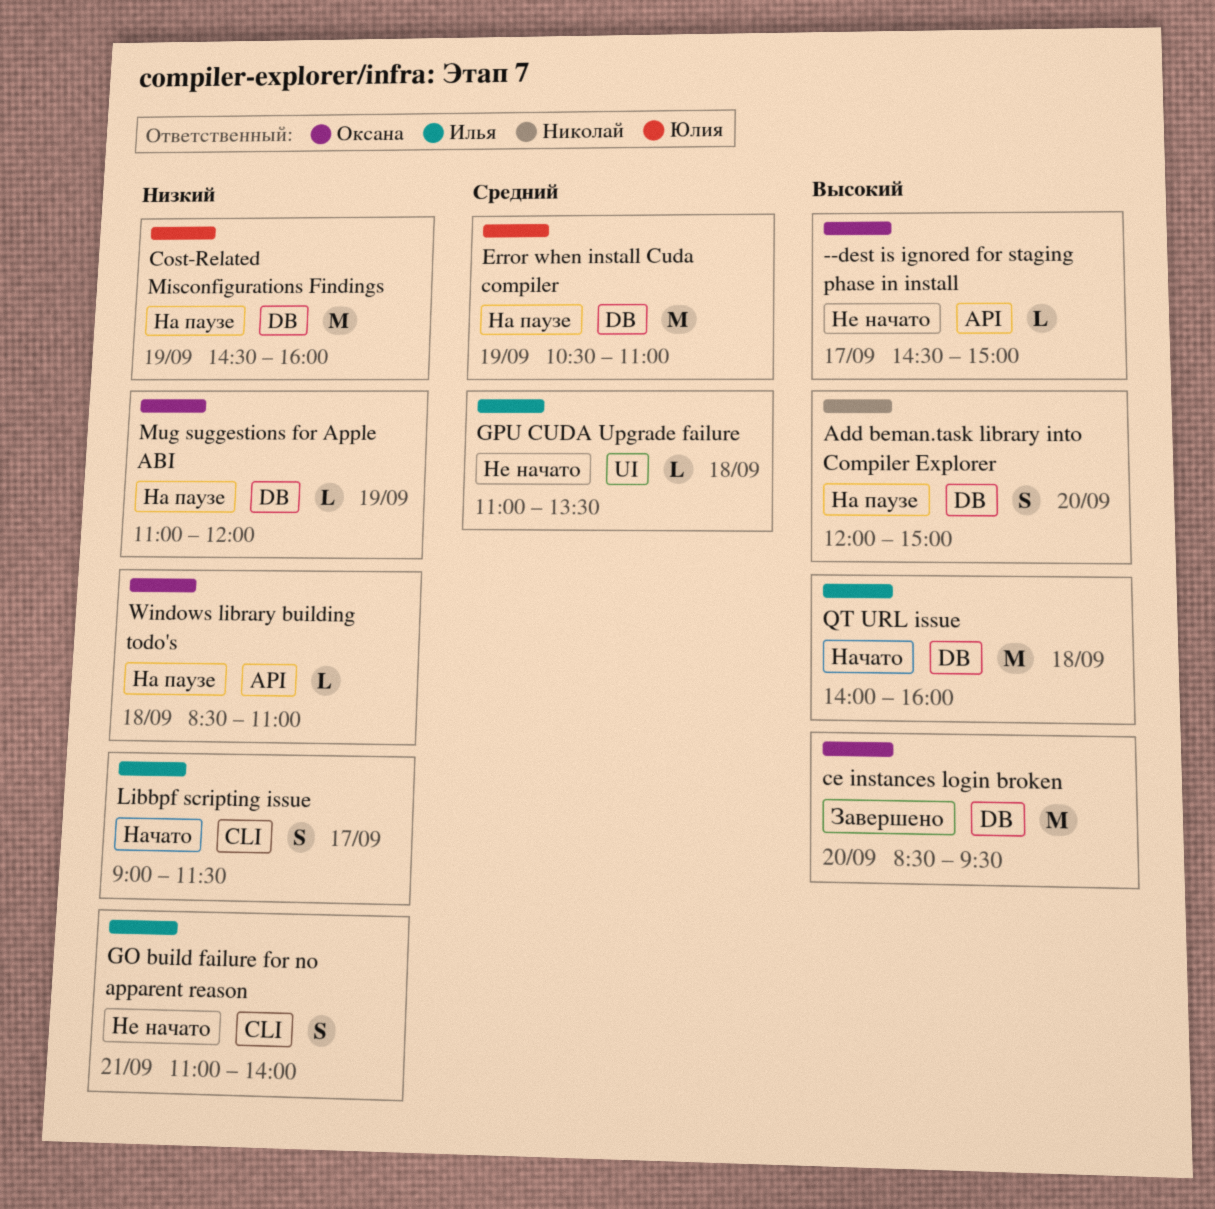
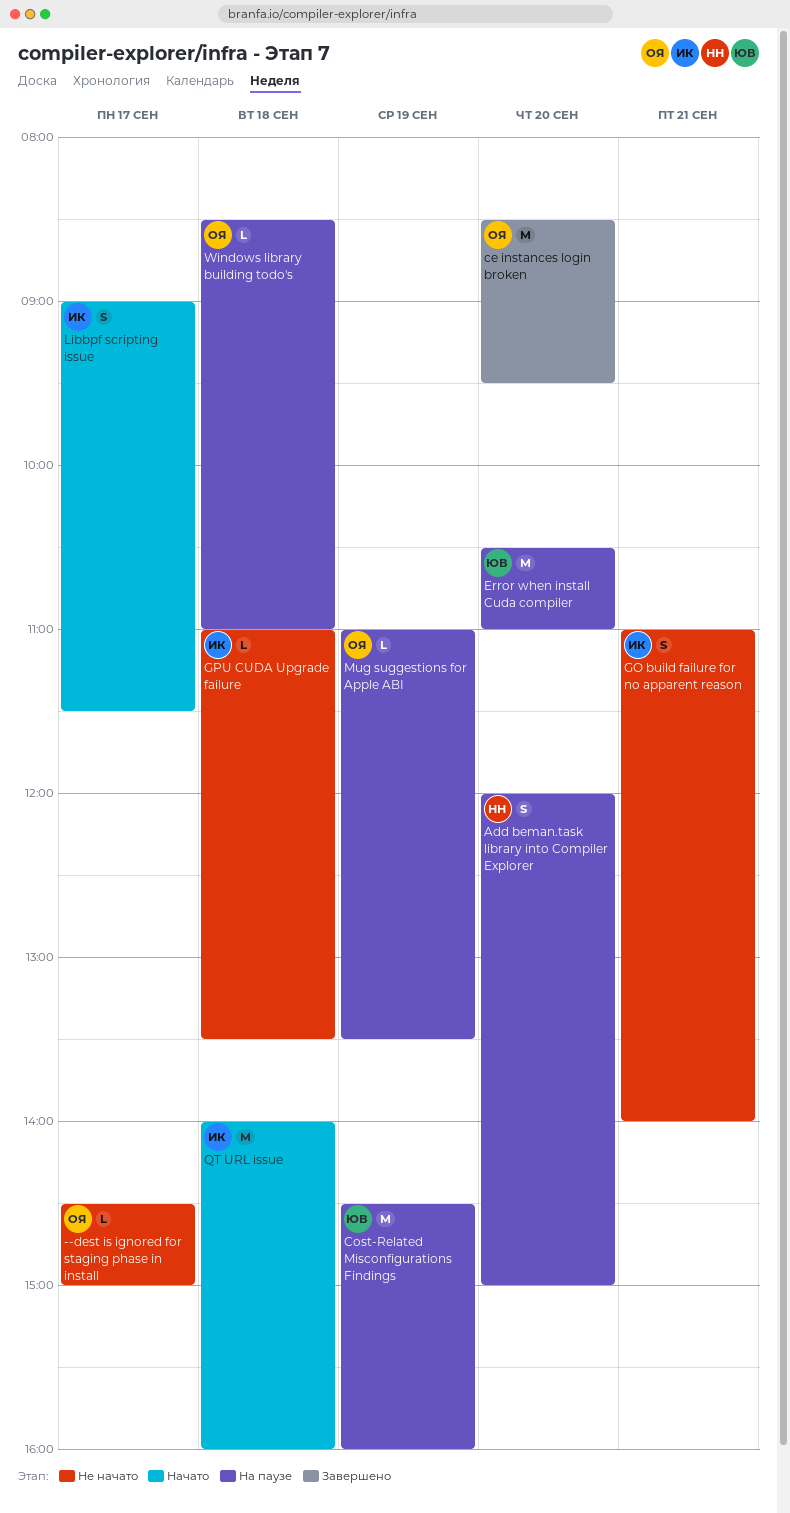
Error when install Cuda compiler, day: Sep 19 -> Sep 20
Mug suggestions for Apple ABI, ends: 12:00 -> 13:30

